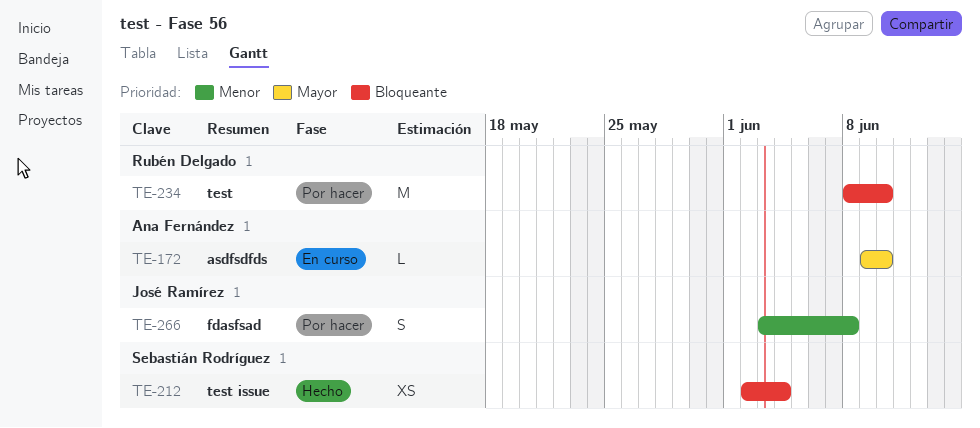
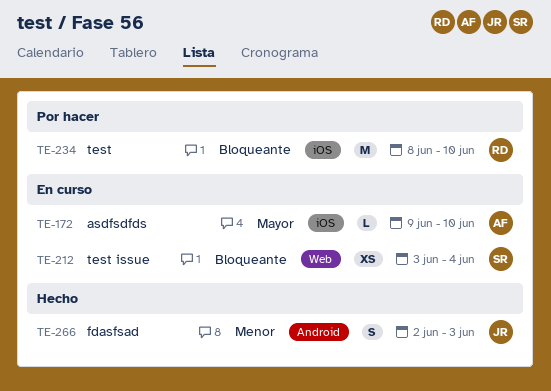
TE-212, status: Hecho -> En curso
TE-212, start: Jun 2 -> Jun 3
TE-266, status: Por hacer -> Hecho
TE-266, start: Jun 3 -> Jun 2
TE-266, due: Jun 8 -> Jun 3

